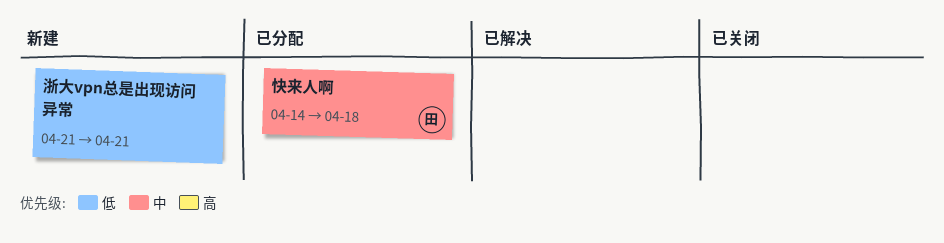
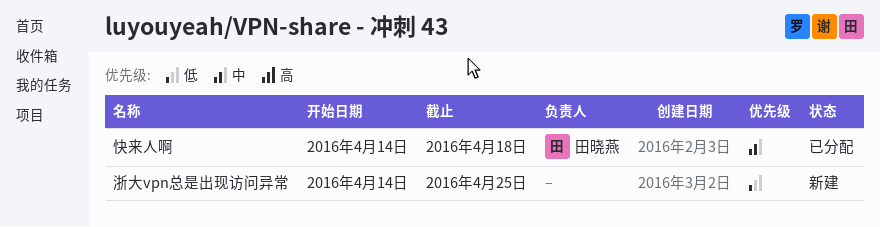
浙大vpn总是出现访问异常, start: Apr 21 -> Apr 14
浙大vpn总是出现访问异常, due: Apr 21 -> Apr 25

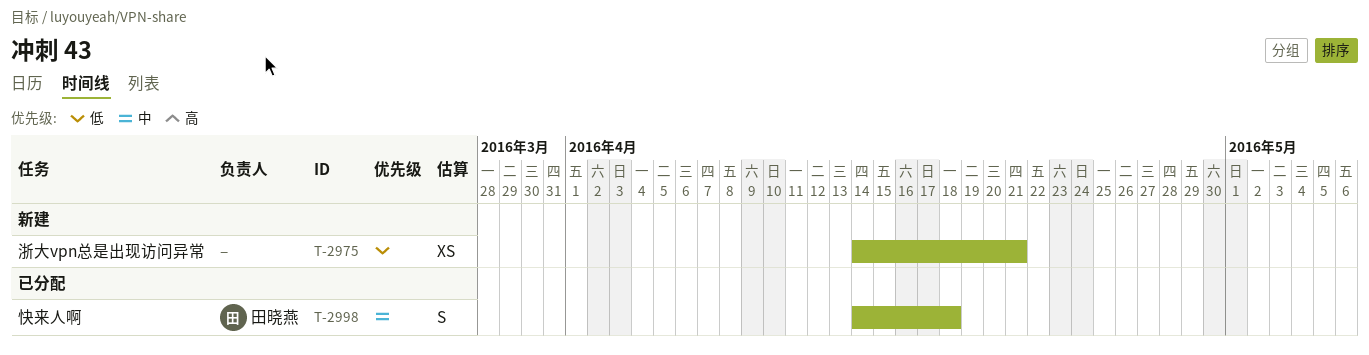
浙大vpn总是出现访问异常, due: Apr 25 -> Apr 21

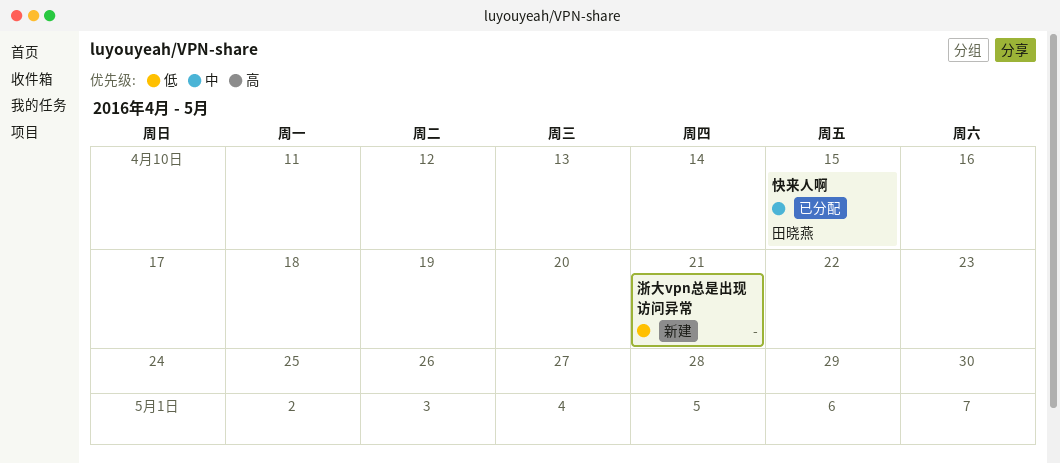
快来人啊, due: Apr 18 -> Apr 15

